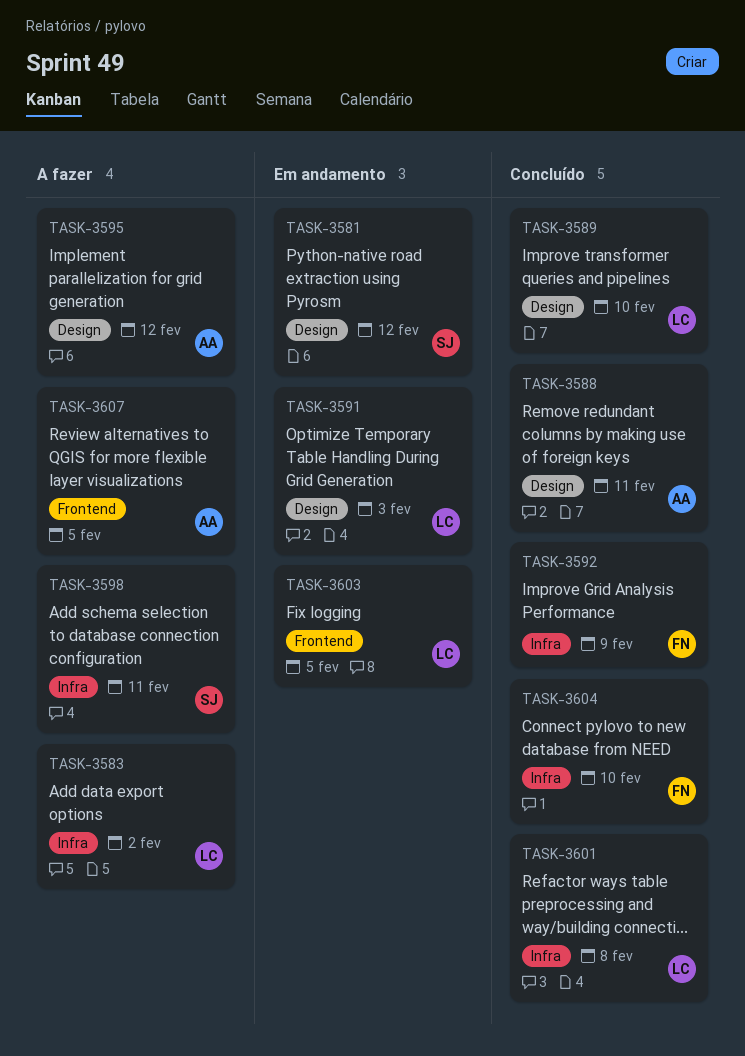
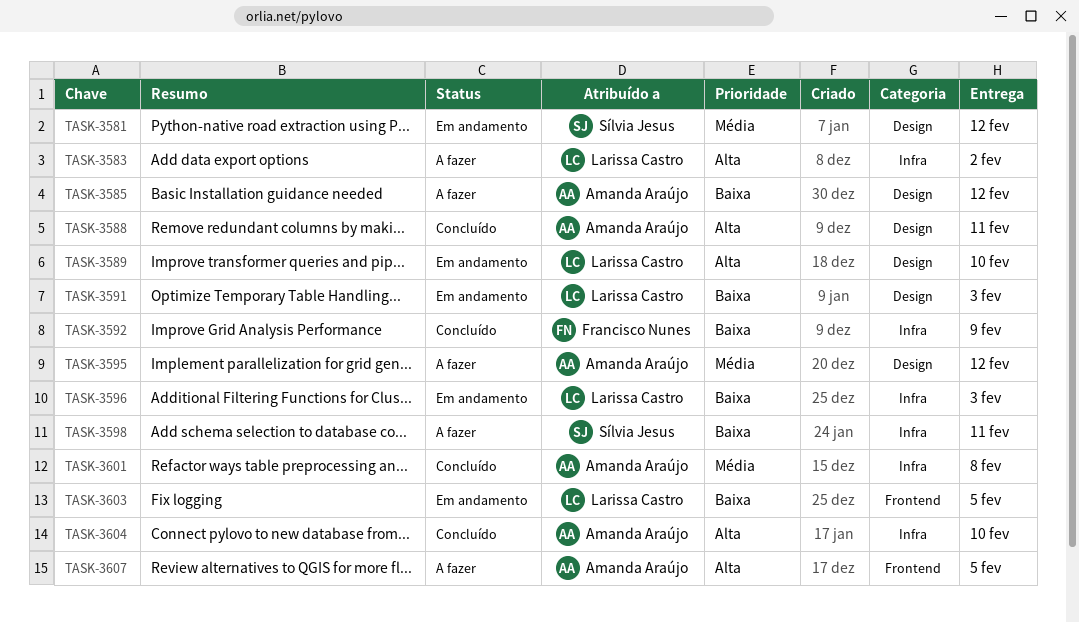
TASK-3585: none -> present
TASK-3589, status: Concluído -> Em andamento
TASK-3596: none -> present
TASK-3601, owner: Larissa Castro -> Amanda Araújo
TASK-3604, owner: Francisco Nunes -> Amanda Araújo

